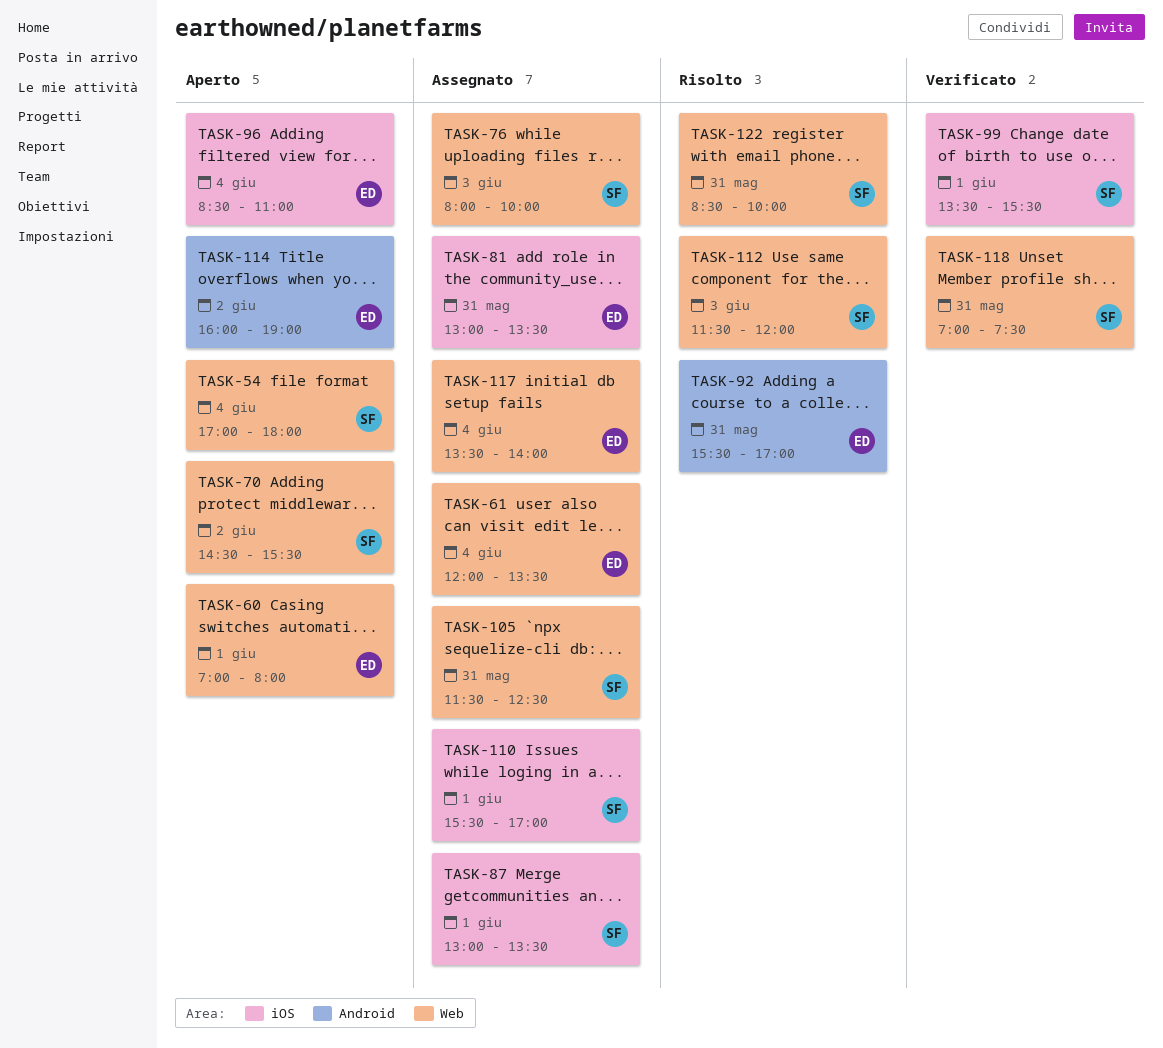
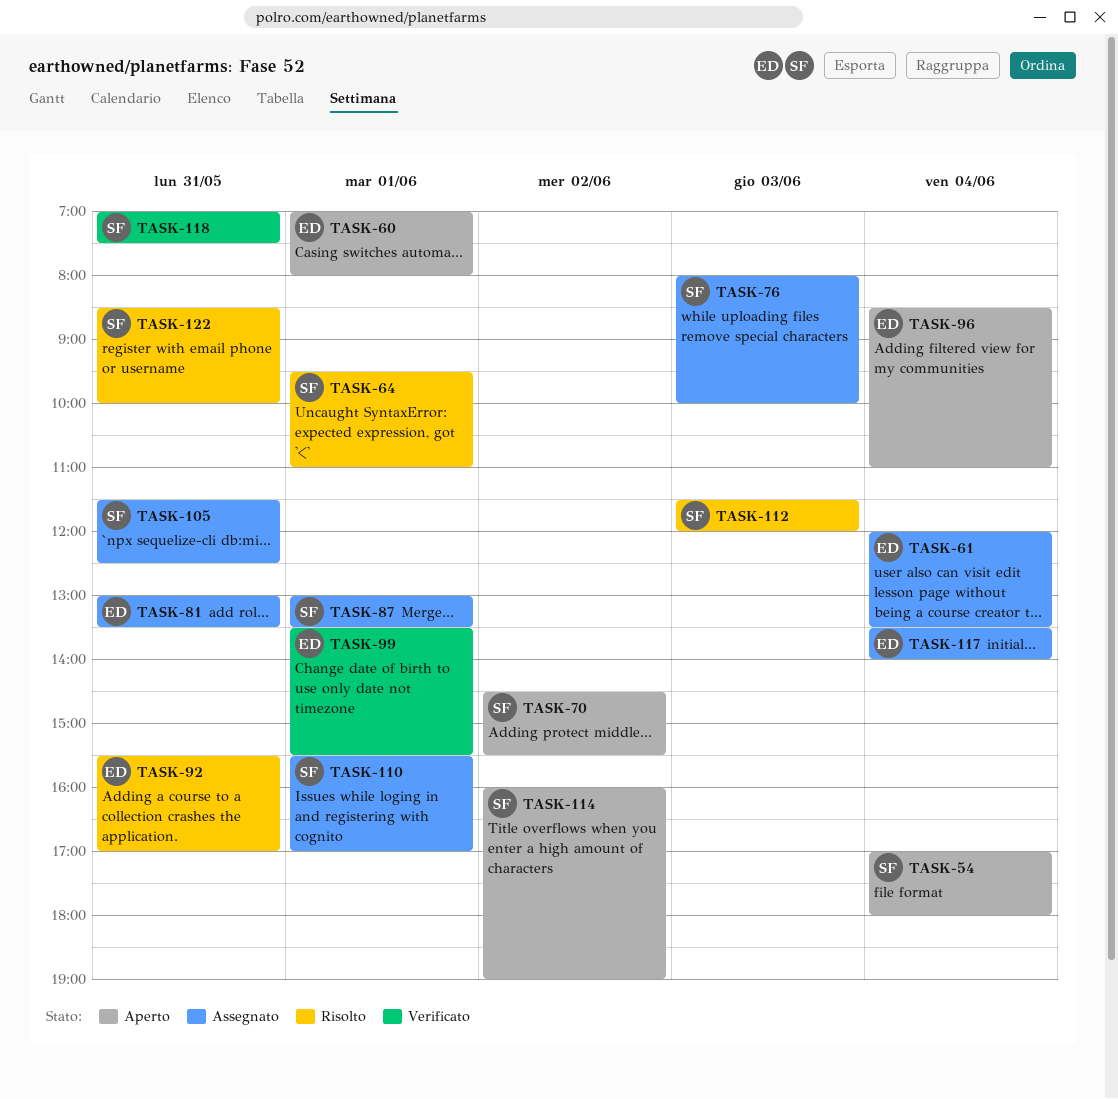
TASK-64: none -> present
TASK-99, owner: SF -> ED
TASK-114, owner: ED -> SF

